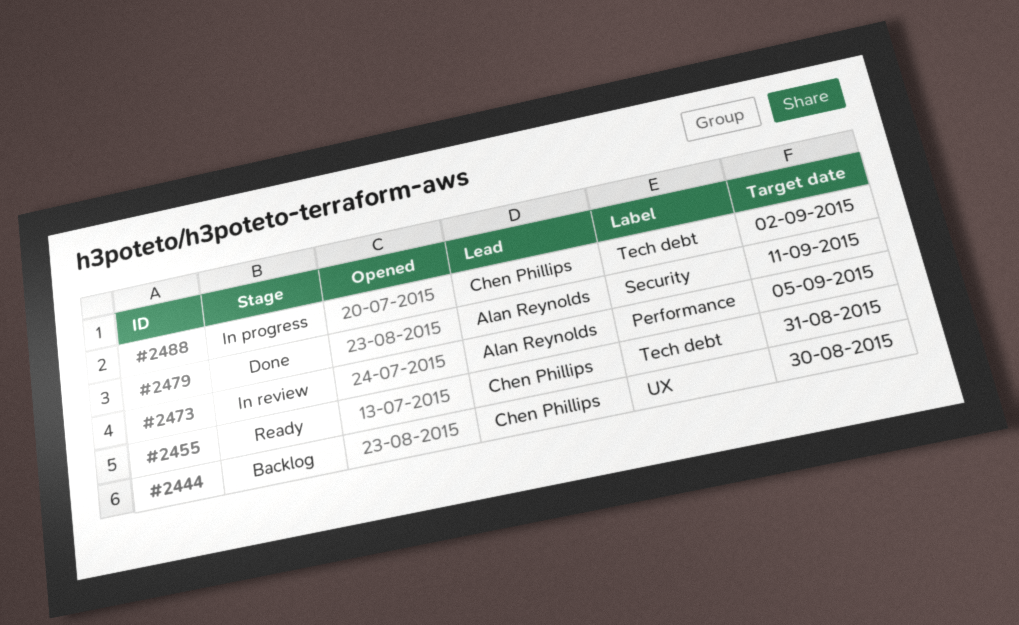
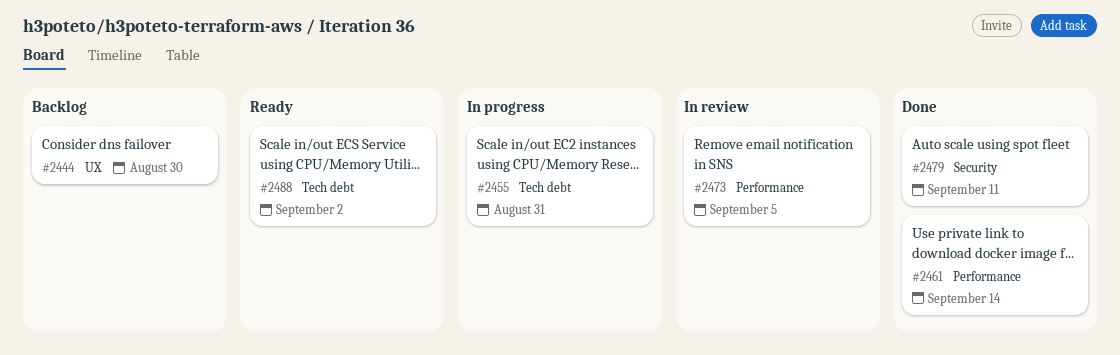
#2455, status: Ready -> In progress
#2461: none -> present
#2488, status: In progress -> Ready

